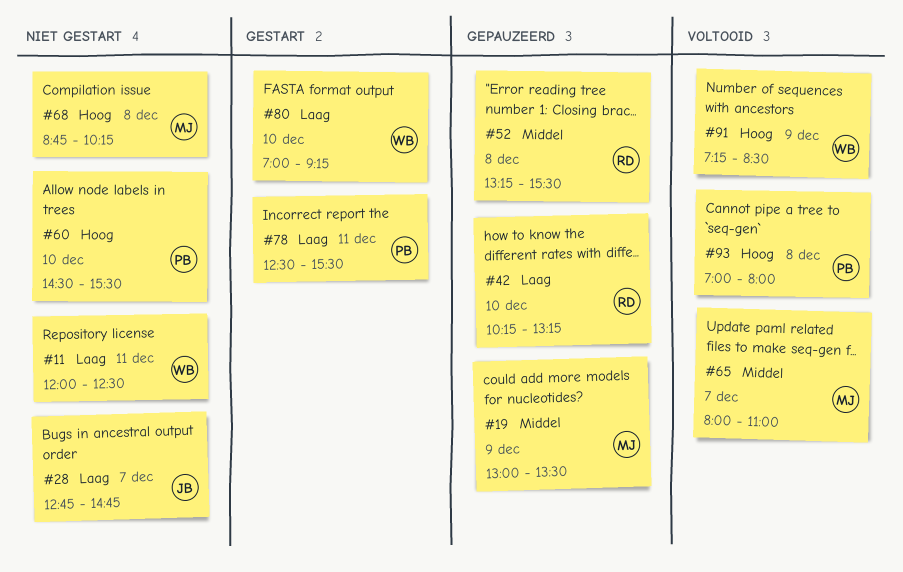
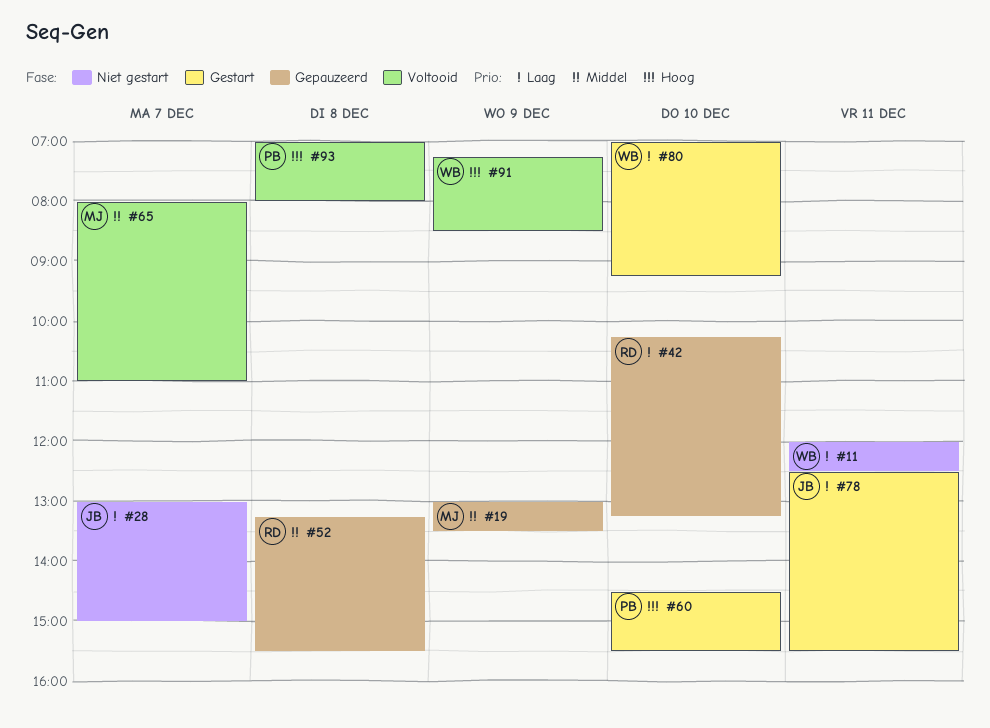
#28, begins: 12:45 -> 13:00
#28, ends: 14:45 -> 15:00
#60, status: Niet gestart -> Gestart
#68: present -> none
#78, owner: PB -> JB

